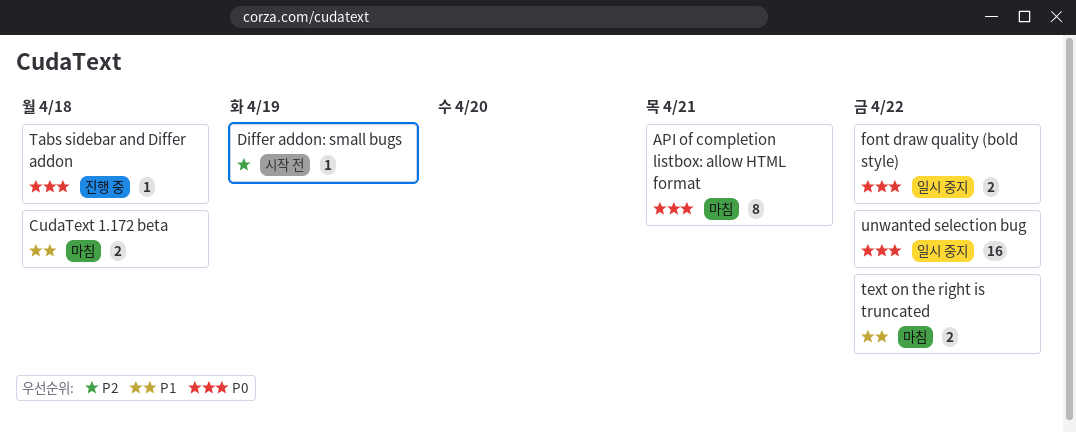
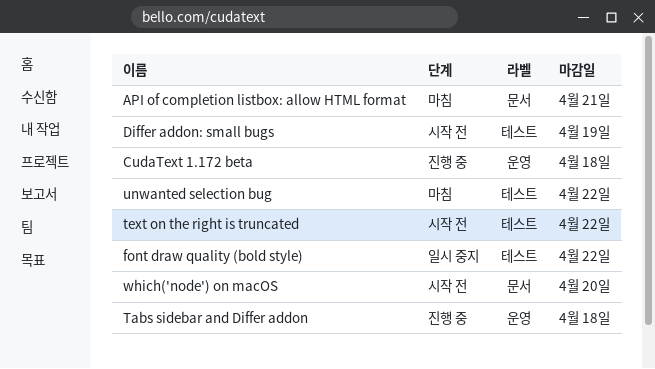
CudaText 1.172 beta, status: 마침 -> 진행 중
text on the right is truncated, status: 마침 -> 시작 전
unwanted selection bug, status: 일시 중지 -> 마침
which('node') on macOS: none -> present

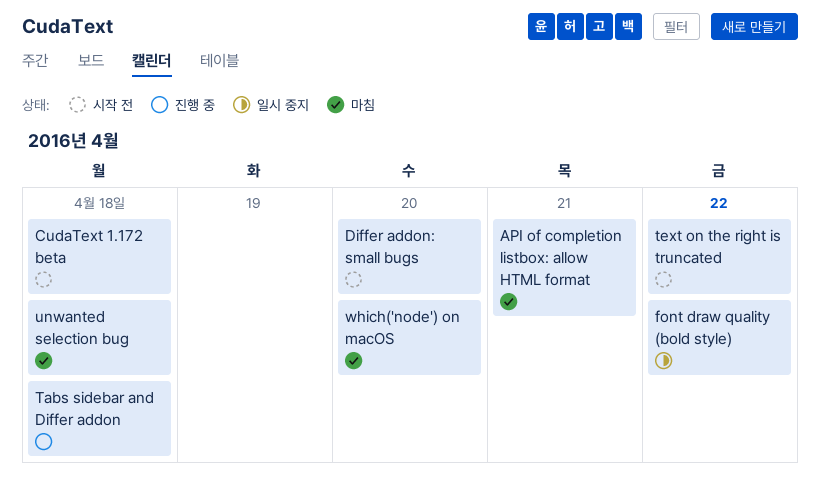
CudaText 1.172 beta, status: 진행 중 -> 시작 전
Differ addon: small bugs, due: Apr 19 -> Apr 20
unwanted selection bug, due: Apr 22 -> Apr 18
which('node') on macOS, status: 시작 전 -> 마침

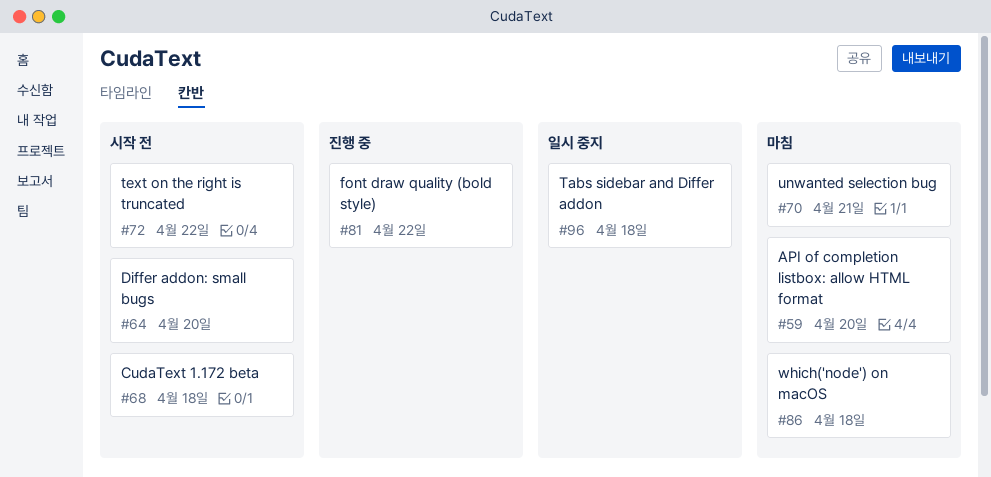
API of completion listbox: allow HTML format, due: Apr 21 -> Apr 20
font draw quality (bold style), status: 일시 중지 -> 진행 중
Tabs sidebar and Differ addon, status: 진행 중 -> 일시 중지
unwanted selection bug, due: Apr 18 -> Apr 21
which('node') on macOS, due: Apr 20 -> Apr 18

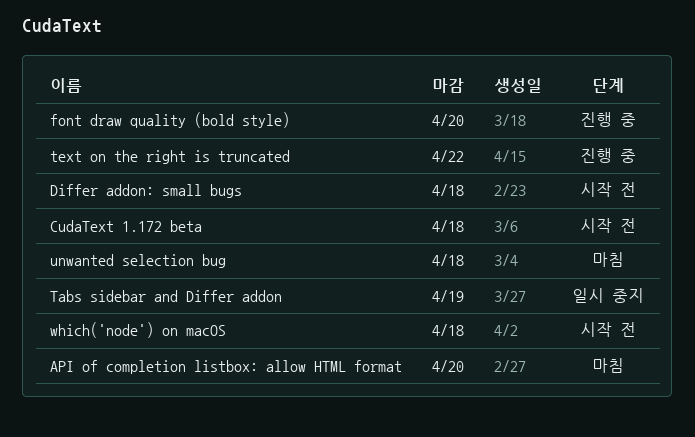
Differ addon: small bugs, due: Apr 20 -> Apr 18
font draw quality (bold style), due: Apr 22 -> Apr 20
Tabs sidebar and Differ addon, due: Apr 18 -> Apr 19
text on the right is truncated, status: 시작 전 -> 진행 중
unwanted selection bug, due: Apr 21 -> Apr 18
which('node') on macOS, status: 마침 -> 시작 전

